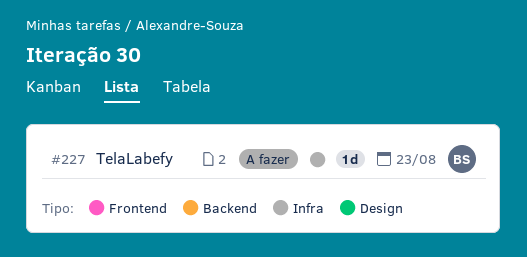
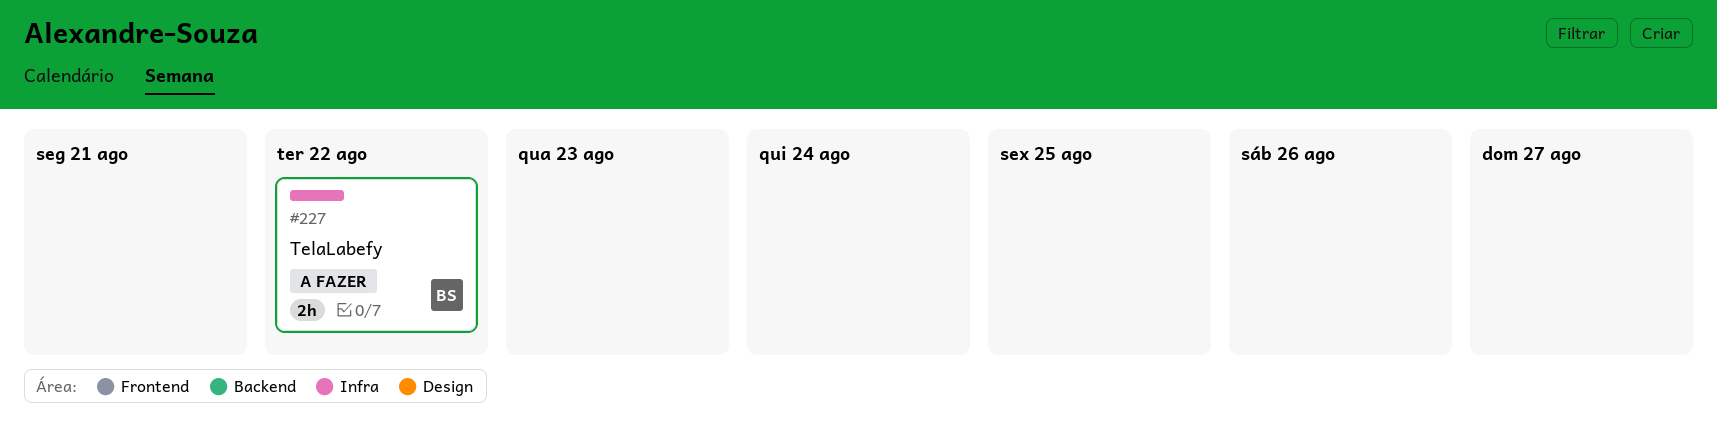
#227, estimate: 1d -> 2h
#227, due: Aug 23 -> Aug 22

